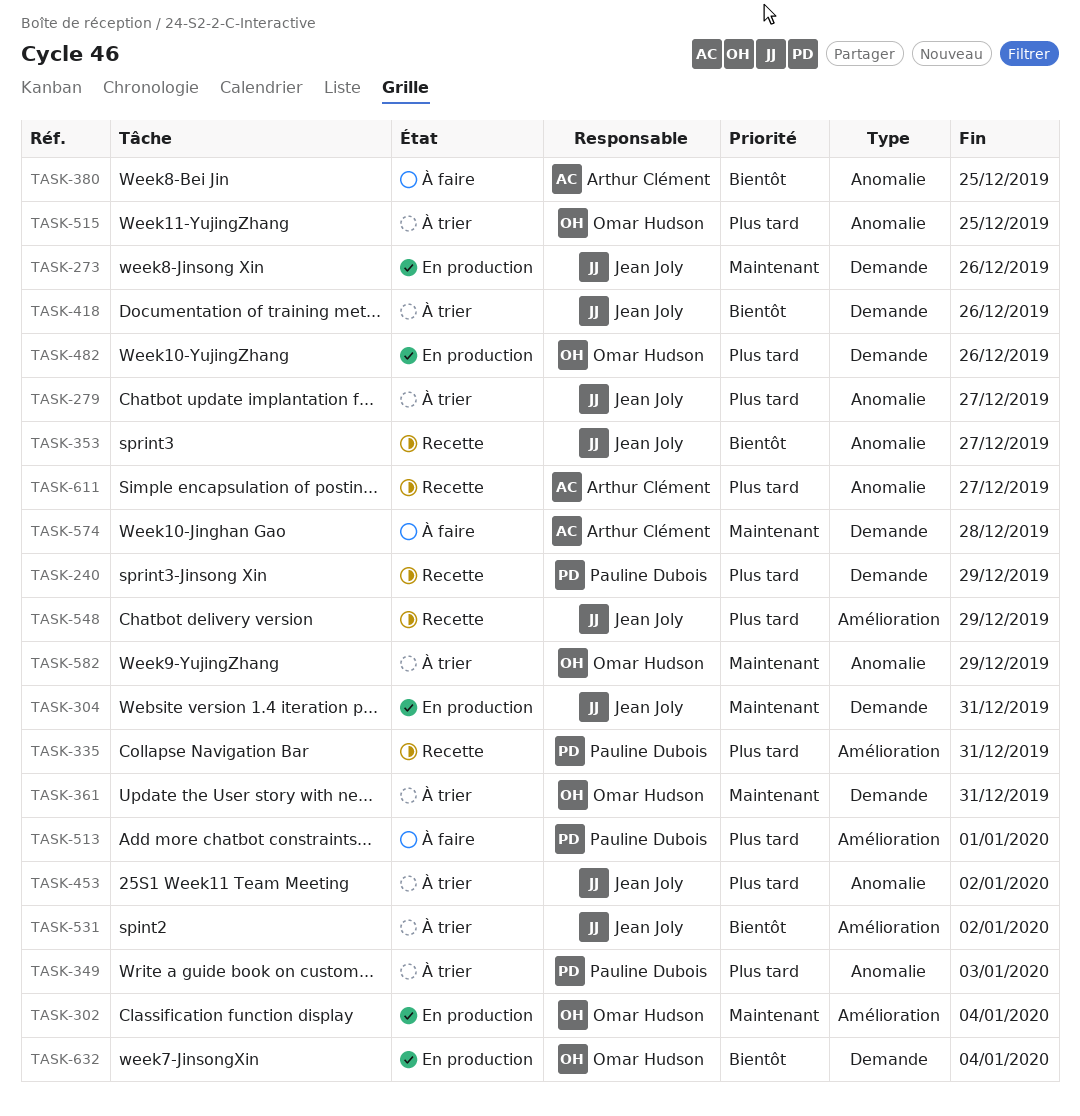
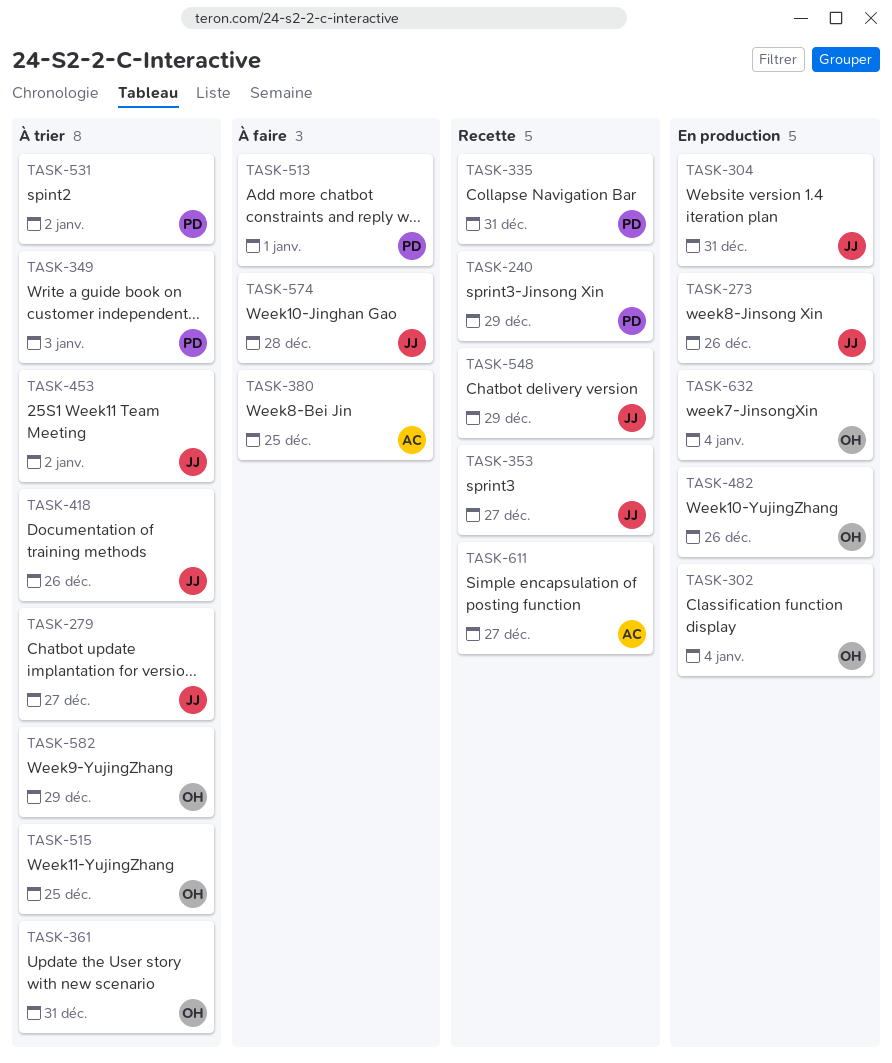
TASK-531, owner: Jean Joly -> Pauline Dubois
TASK-574, owner: Arthur Clément -> Jean Joly

